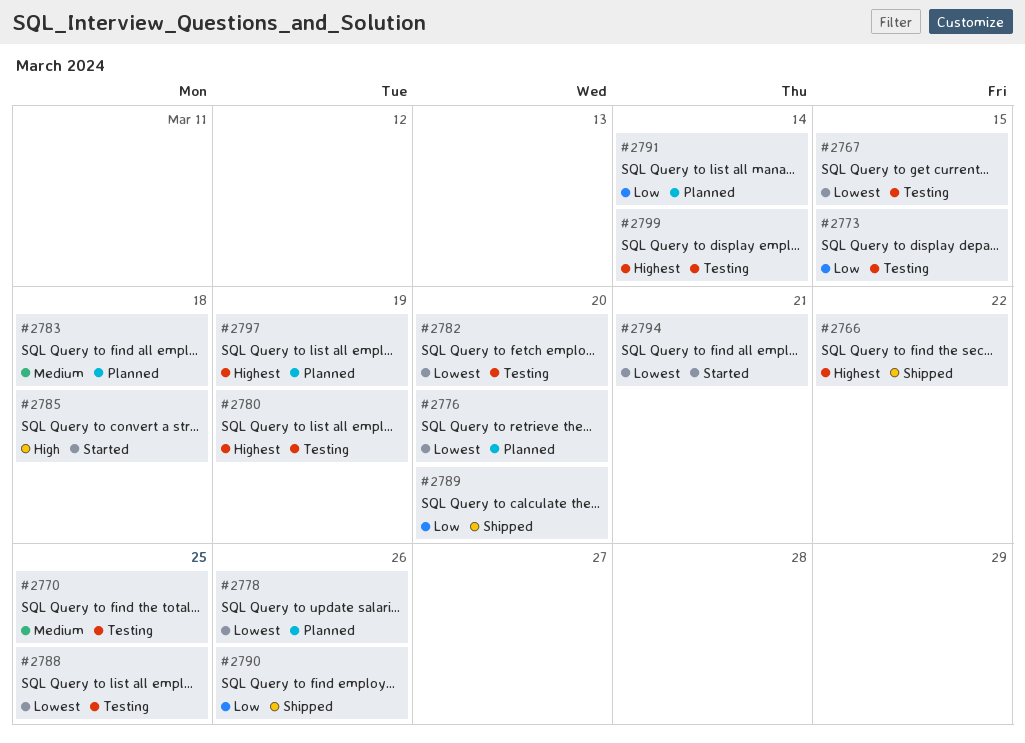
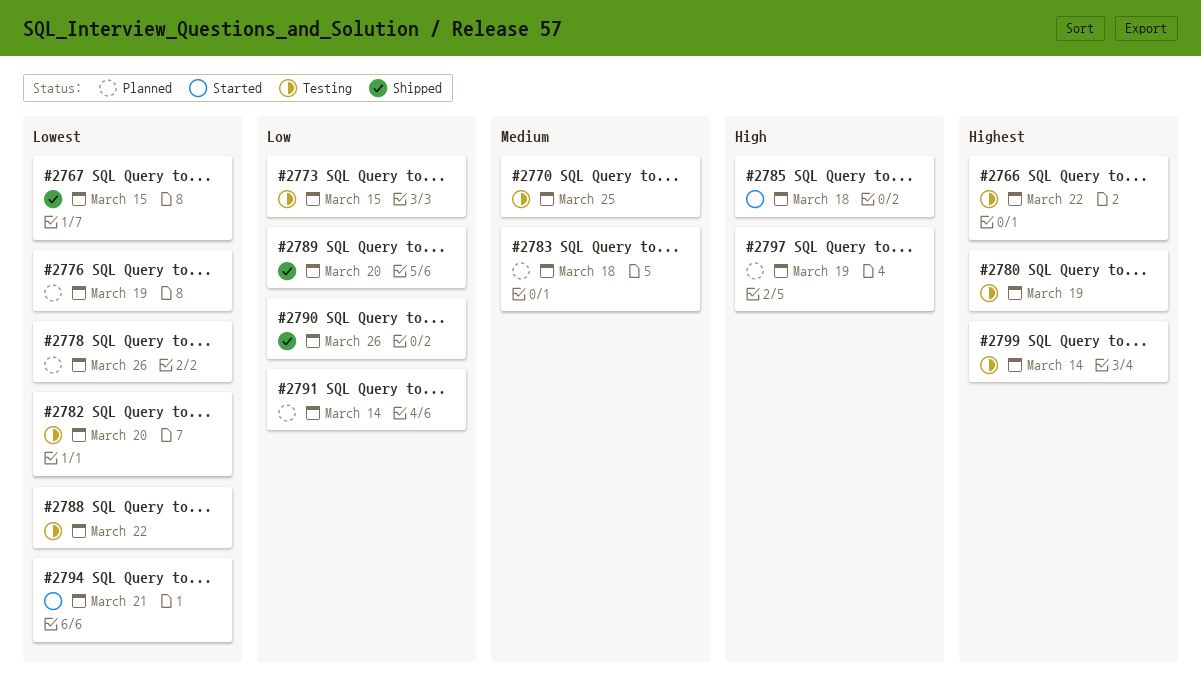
#2766, status: Shipped -> Testing
#2767, status: Testing -> Shipped
#2776, due: Mar 20 -> Mar 19
#2788, due: Mar 25 -> Mar 22
#2797, priority: Highest -> High

